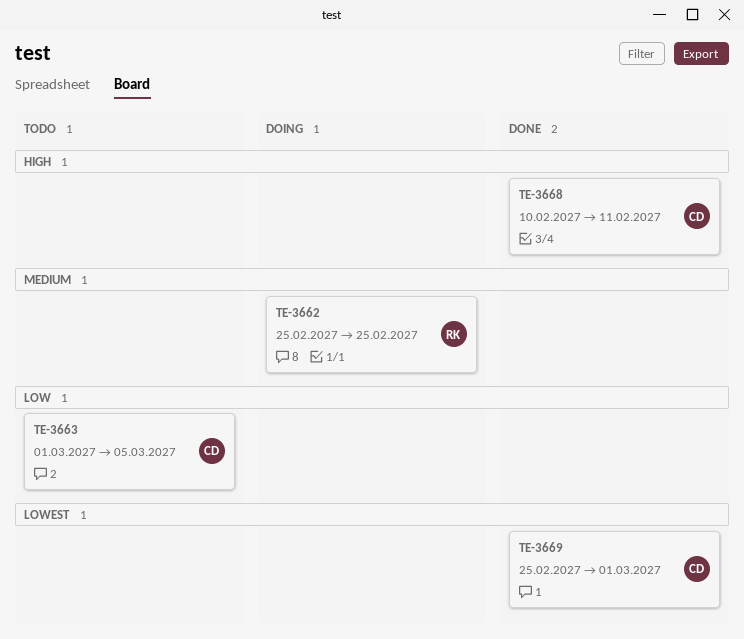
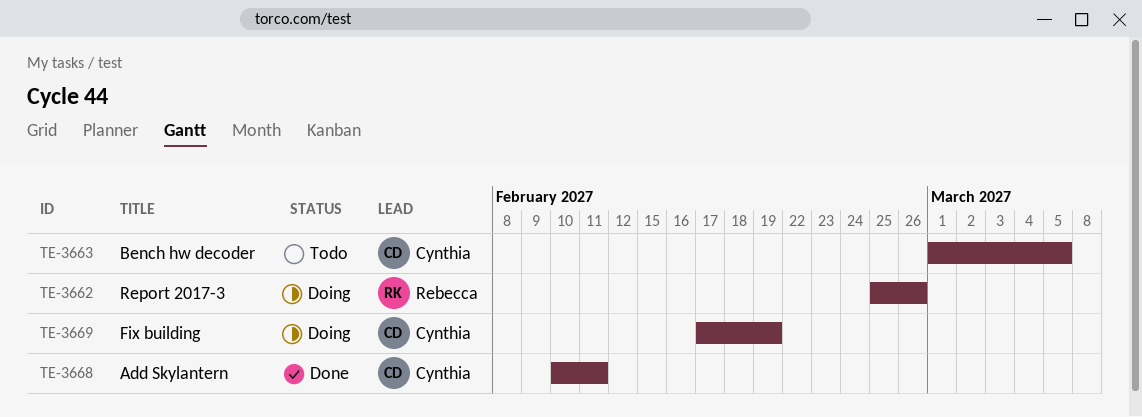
TE-3662, due: Feb 25 -> Feb 26
TE-3669, status: Done -> Doing
TE-3669, start: Feb 25 -> Feb 17
TE-3669, due: Mar 1 -> Feb 19

